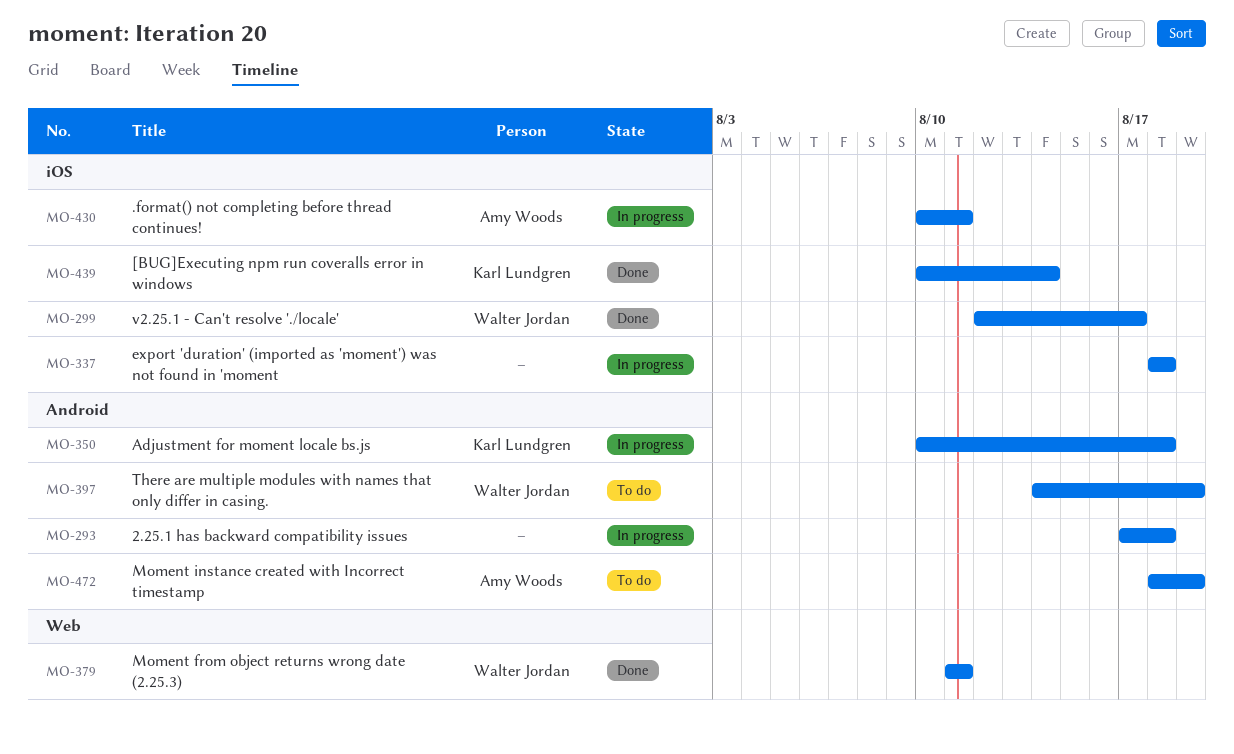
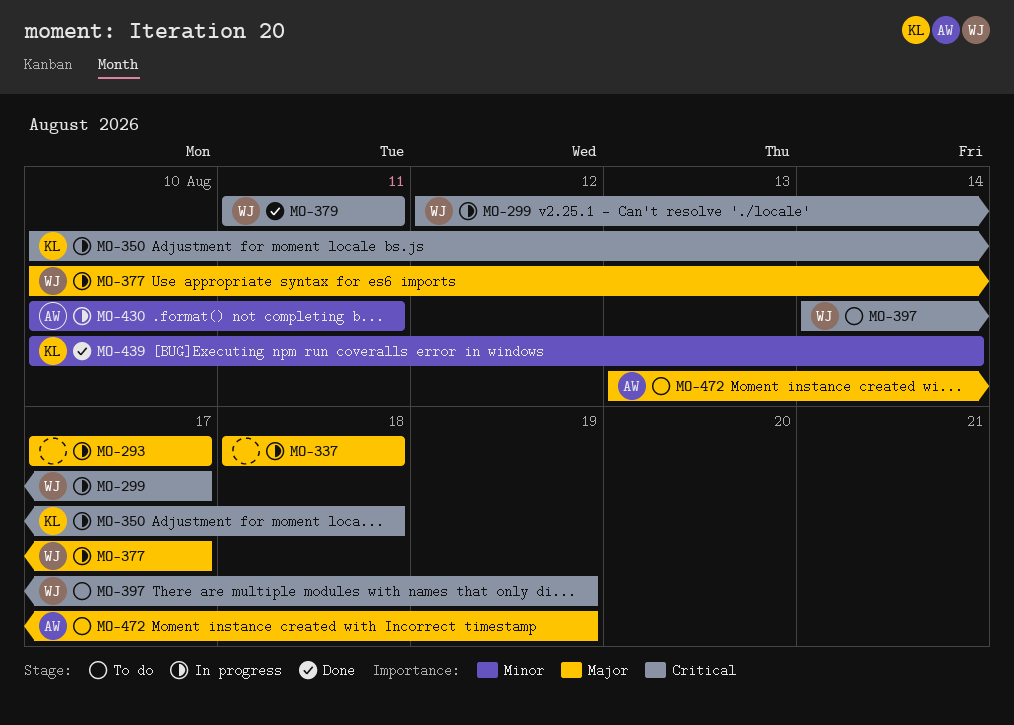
MO-293, due: Aug 18 -> Aug 17
MO-299, status: Done -> In progress
MO-377: none -> present
MO-472, start: Aug 18 -> Aug 13

